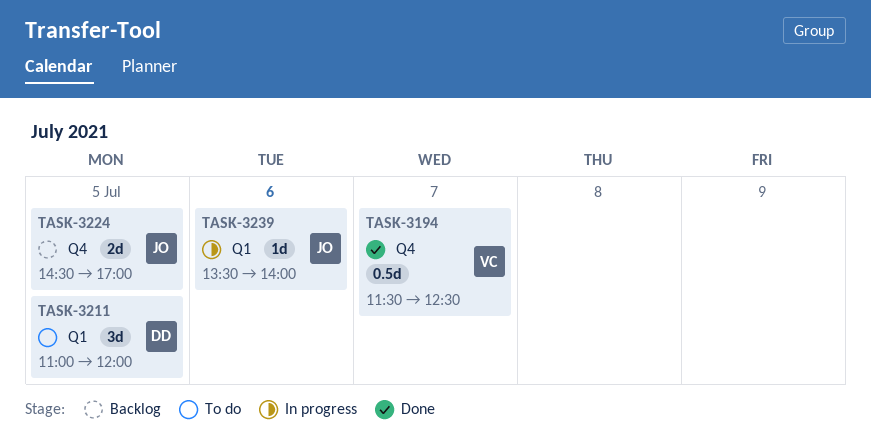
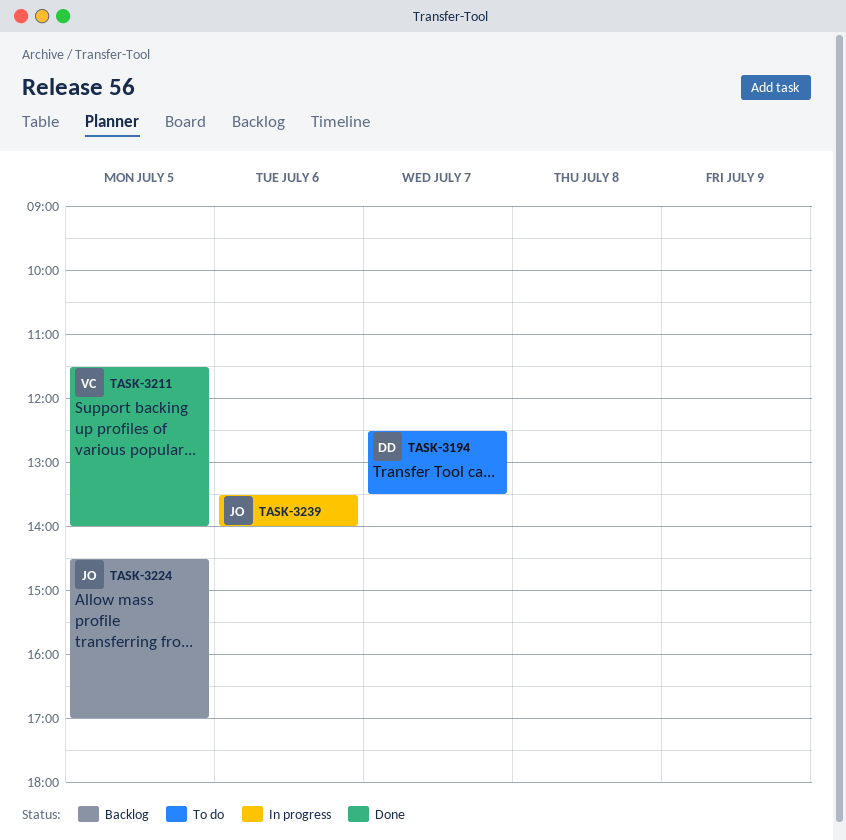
TASK-3194, status: Done -> To do
TASK-3194, owner: VC -> DD
TASK-3194, begins: 11:30 -> 12:30
TASK-3194, ends: 12:30 -> 13:30
TASK-3211, status: To do -> Done
TASK-3211, owner: DD -> VC
TASK-3211, begins: 11:00 -> 11:30
TASK-3211, ends: 12:00 -> 14:00

